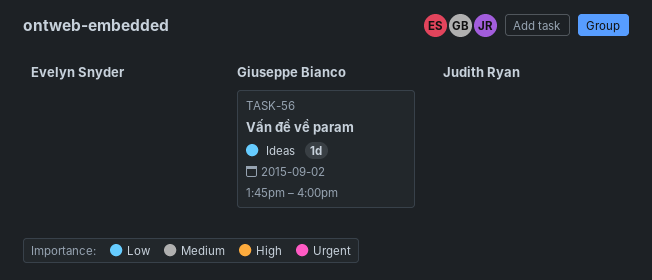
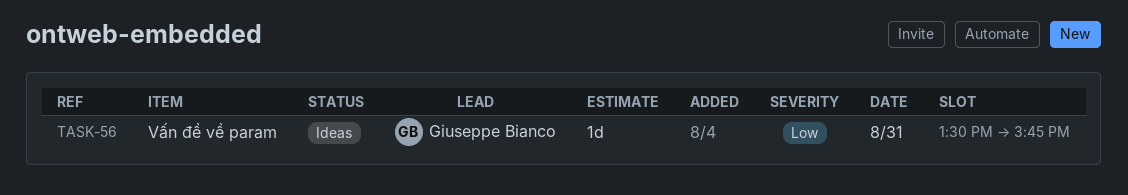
TASK-56, day: Sep 2 -> Aug 31
TASK-56, begins: 13:45 -> 13:30
TASK-56, ends: 16:00 -> 15:45

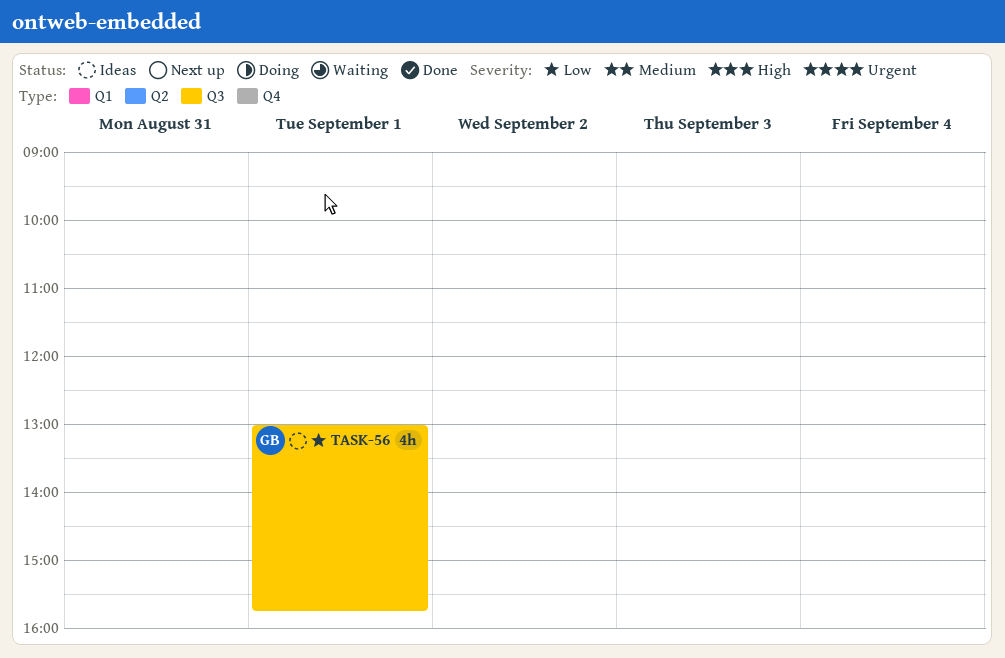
TASK-56, estimate: 1d -> 4h
TASK-56, day: Aug 31 -> Sep 1
TASK-56, begins: 13:30 -> 13:00

